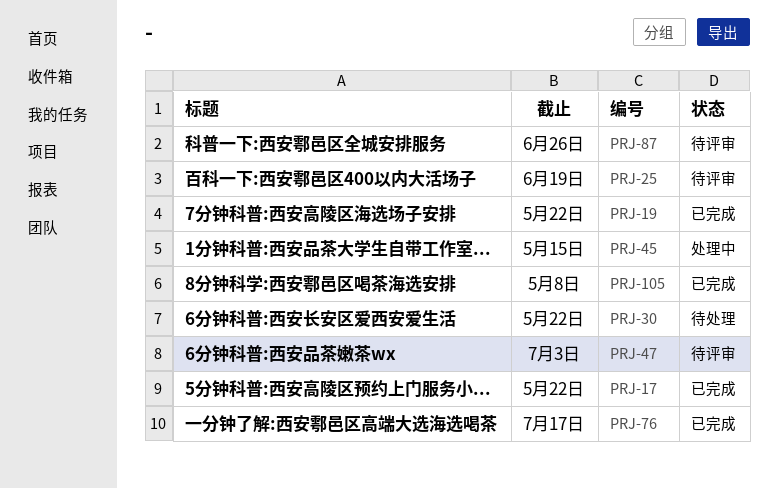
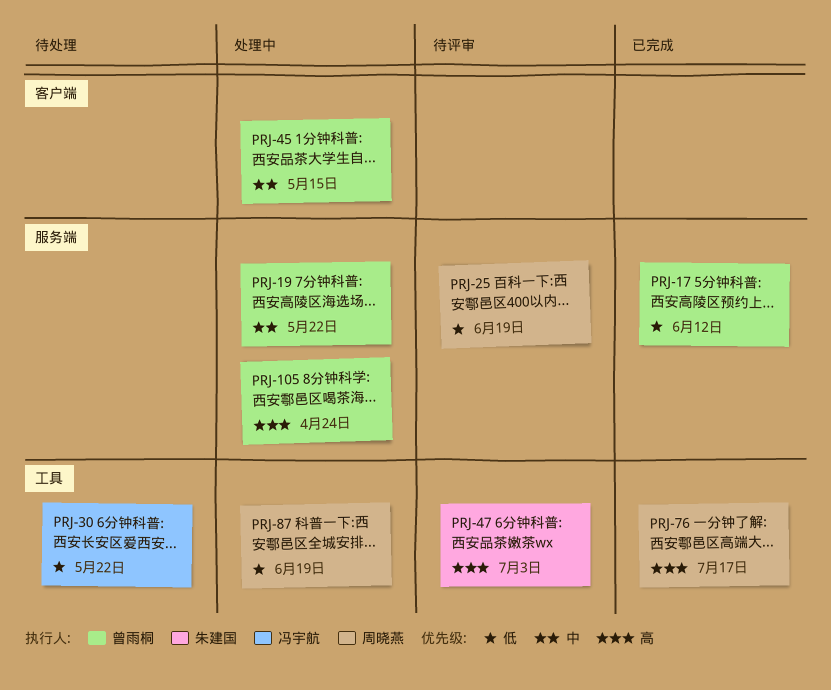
PRJ-17, due: May 22 -> Jun 12
PRJ-19, status: 已完成 -> 处理中
PRJ-87, status: 待评审 -> 处理中
PRJ-87, due: Jun 26 -> Jun 19
PRJ-105, status: 已完成 -> 处理中
PRJ-105, due: May 8 -> Apr 24

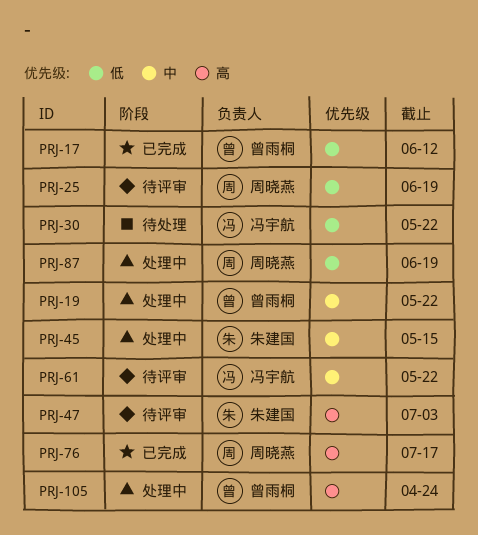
PRJ-45, owner: 曾雨桐 -> 朱建国
PRJ-61: none -> present

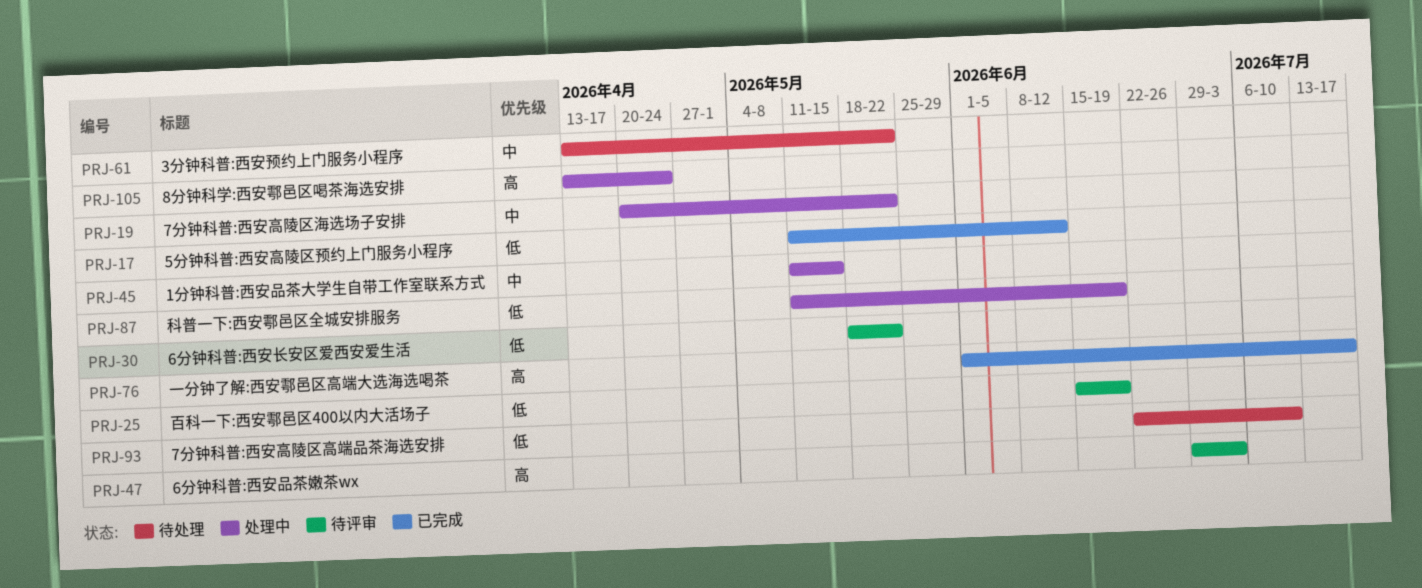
PRJ-30, status: 待处理 -> 待评审
PRJ-61, status: 待评审 -> 待处理
PRJ-93: none -> present

